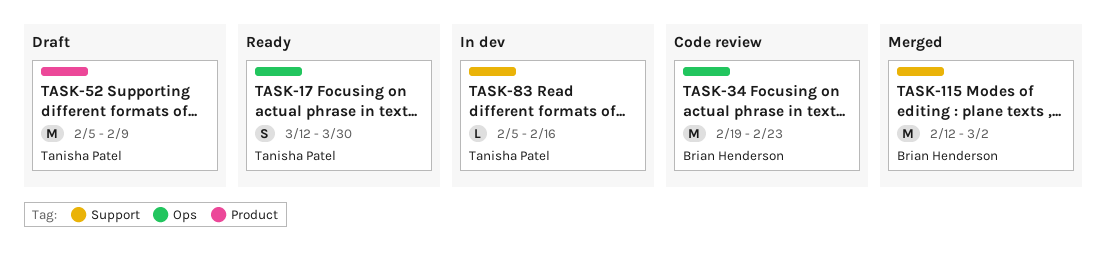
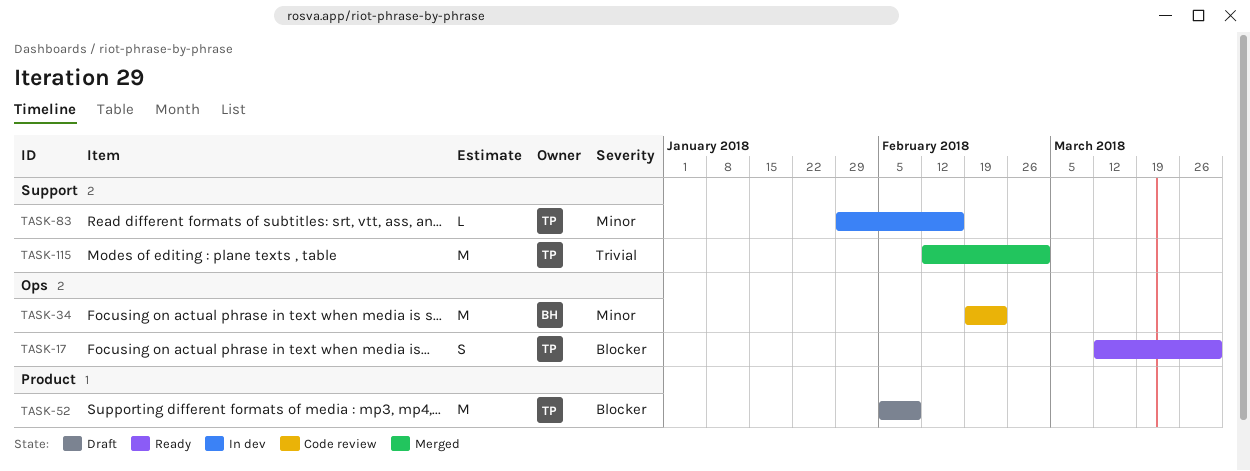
TASK-83, start: Feb 5 -> Jan 29
TASK-115, owner: Brian Henderson -> Tanisha Patel

